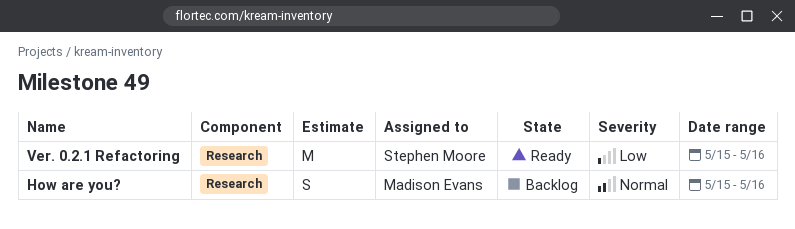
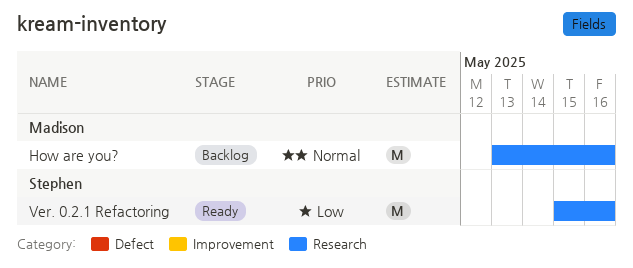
How are you?, estimate: S -> M
How are you?, start: May 15 -> May 13

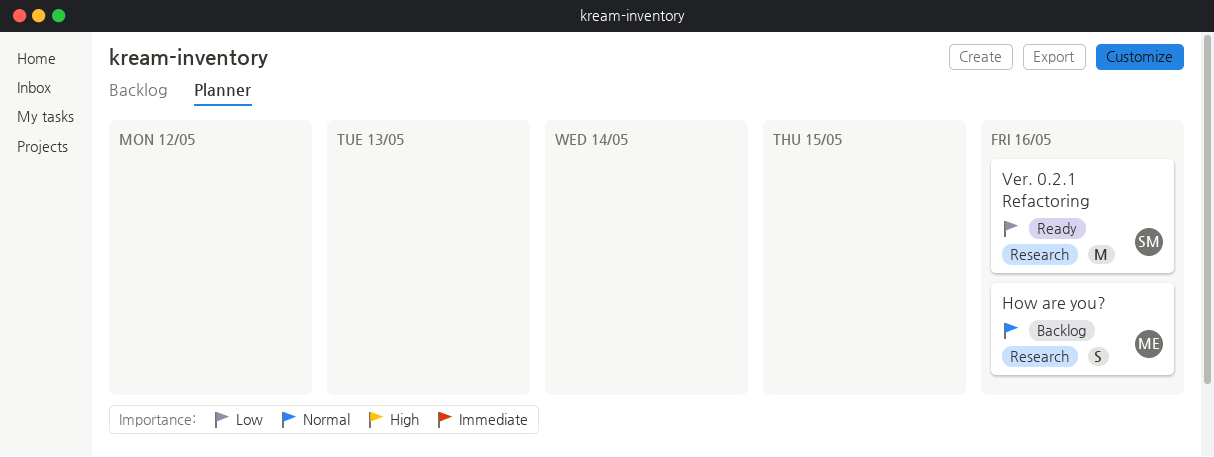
How are you?, estimate: M -> S

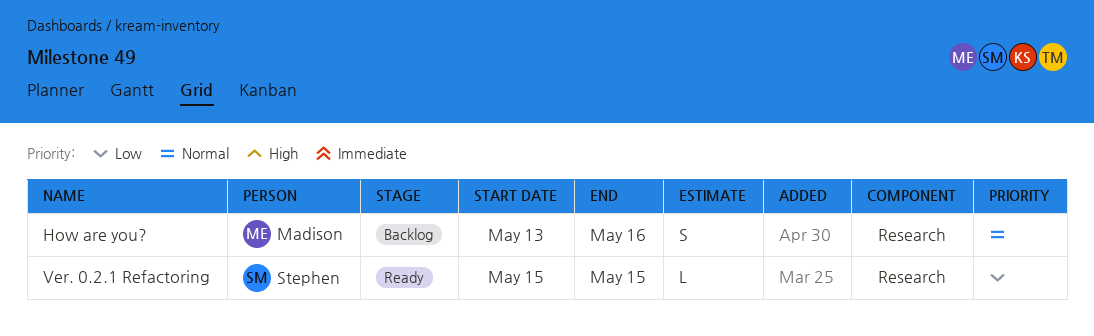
Ver. 0.2.1 Refactoring, estimate: M -> L
Ver. 0.2.1 Refactoring, due: May 16 -> May 15

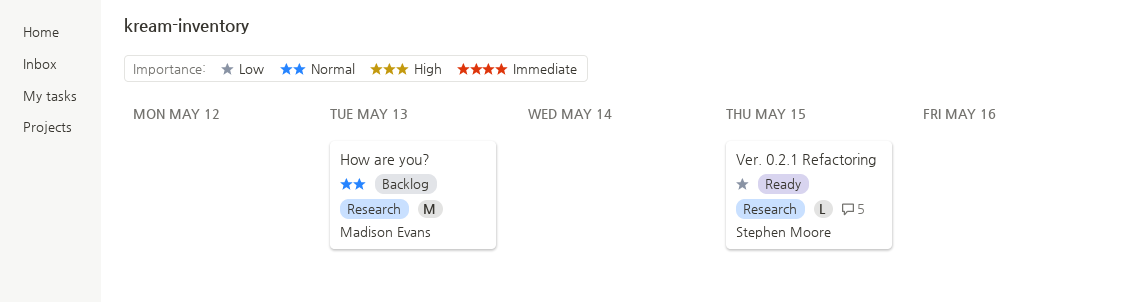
How are you?, estimate: S -> M
How are you?, due: May 16 -> May 13

